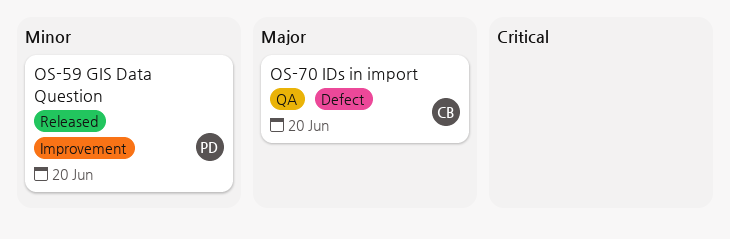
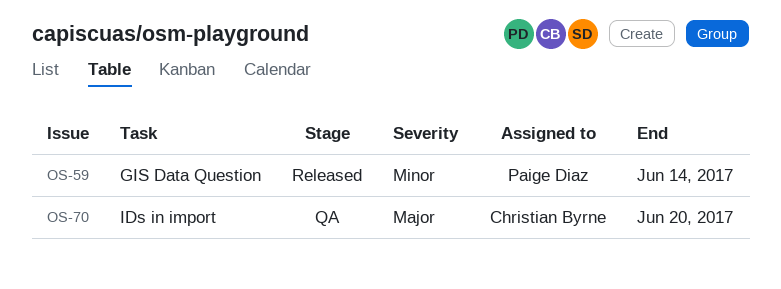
OS-59, due: Jun 20 -> Jun 14

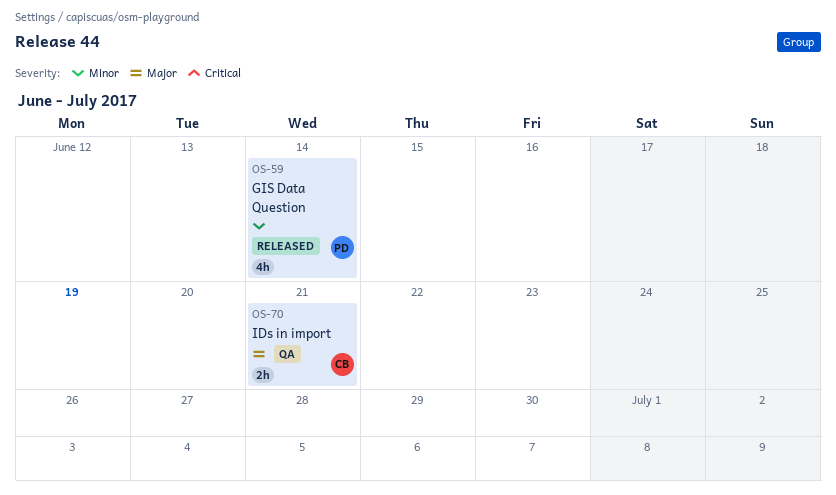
OS-70, due: Jun 20 -> Jun 21

